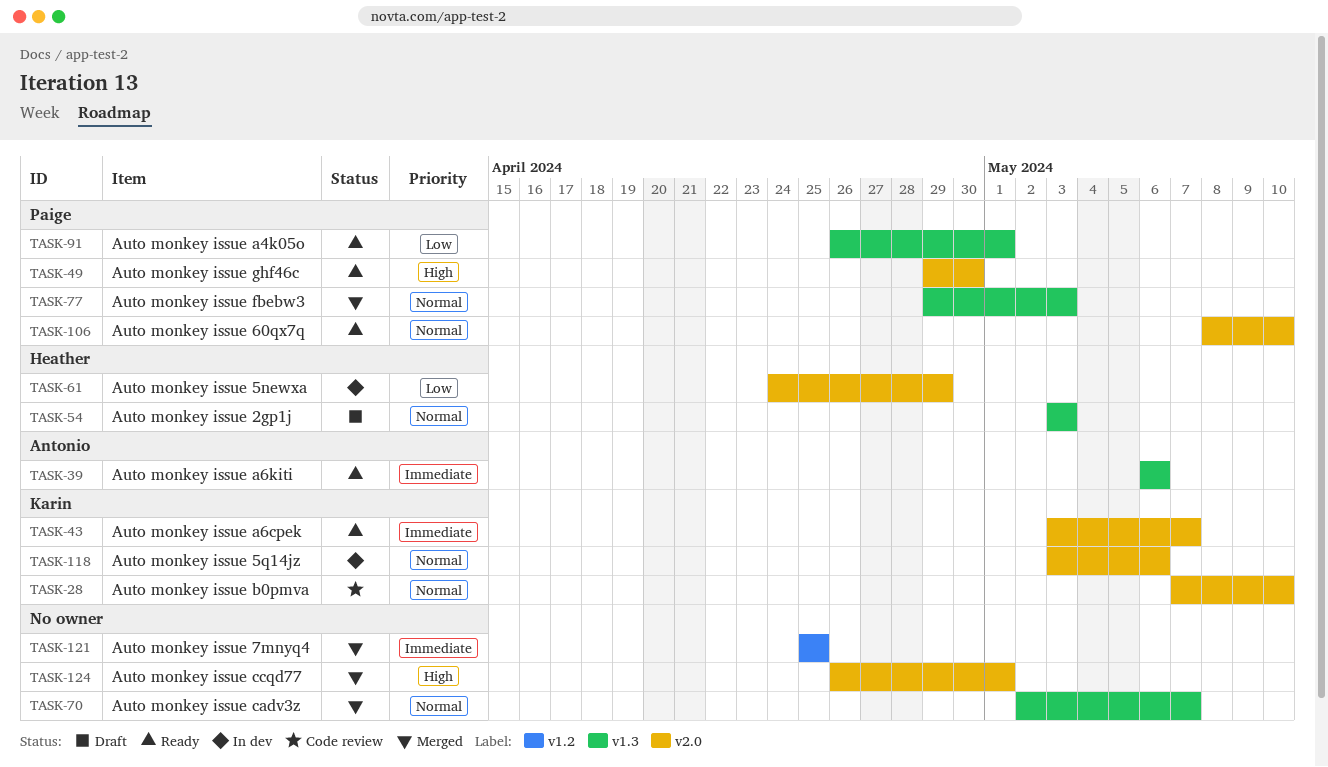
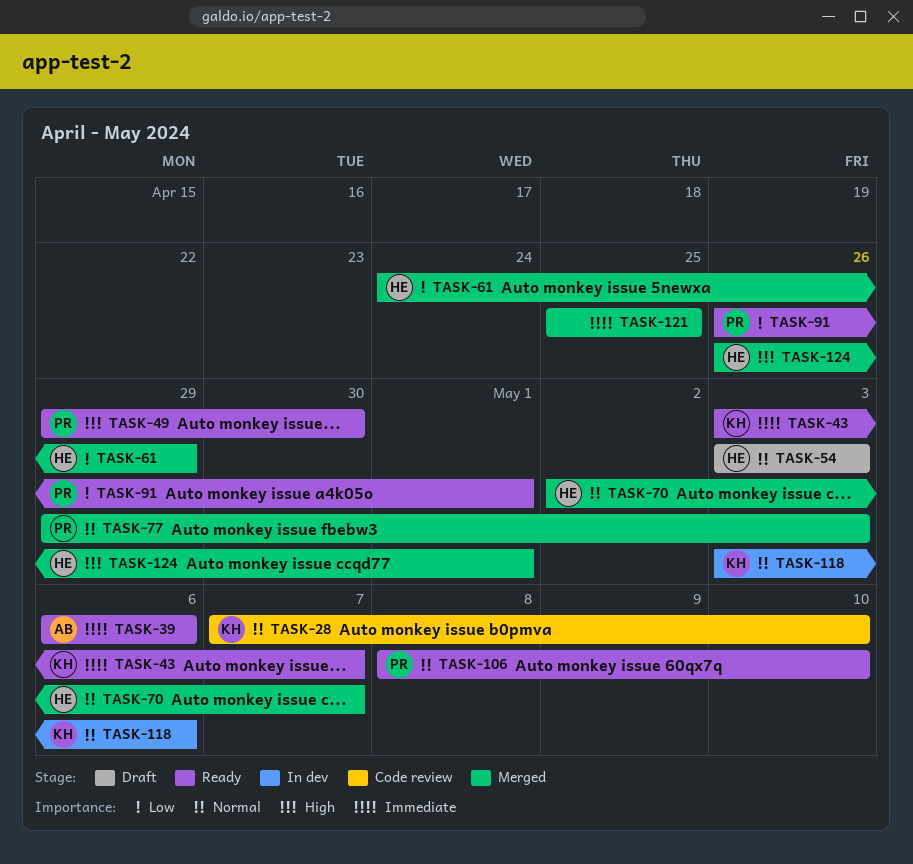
TASK-61, status: In dev -> Merged
TASK-70, owner: none -> Heather
TASK-124, owner: none -> Heather

